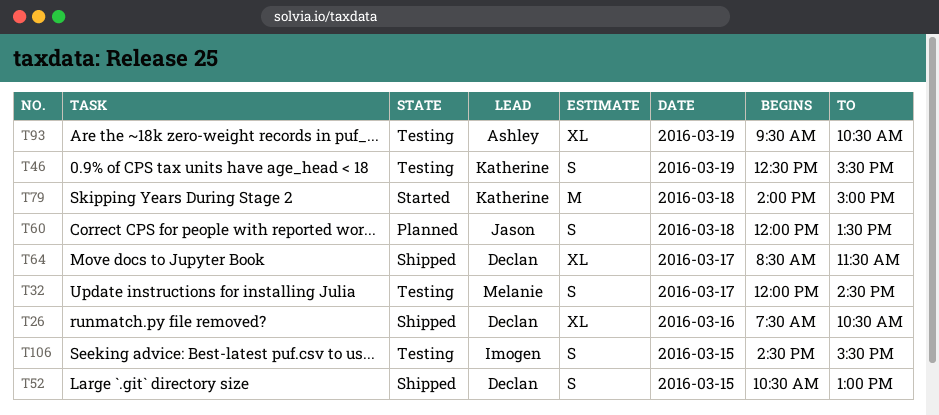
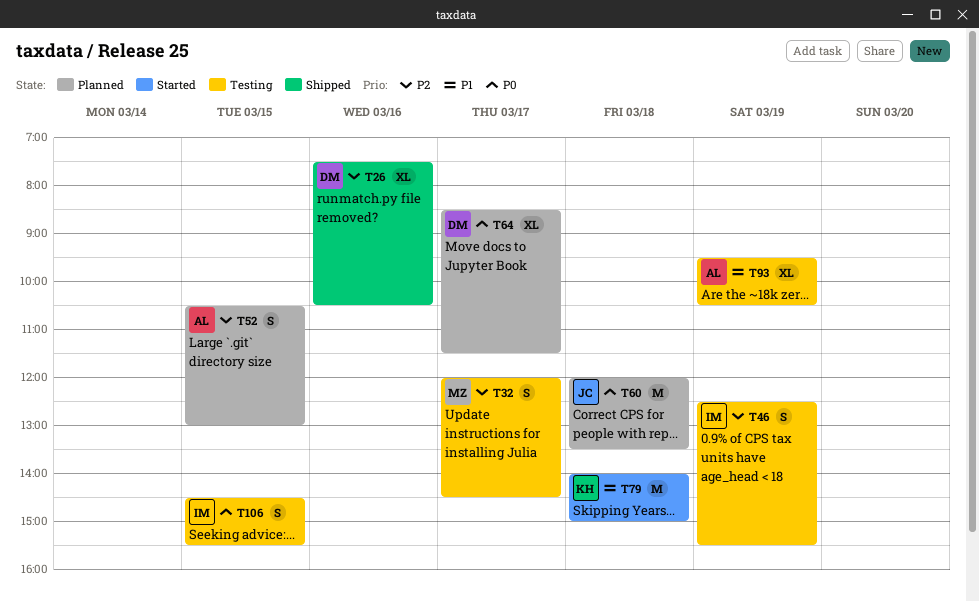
T46, owner: Katherine -> Imogen
T52, status: Shipped -> Planned
T52, owner: Declan -> Ashley
T60, estimate: S -> M
T64, status: Shipped -> Planned

